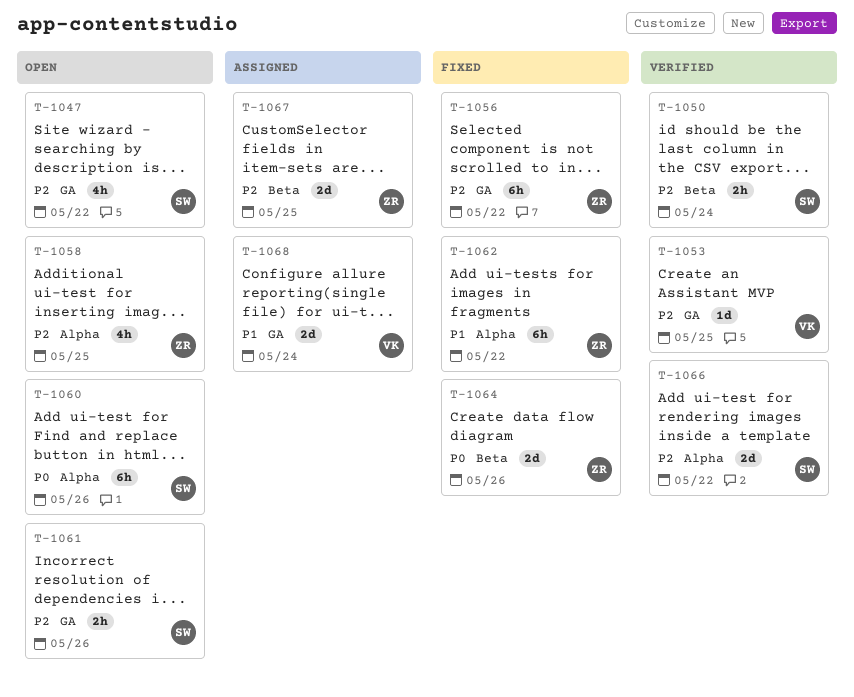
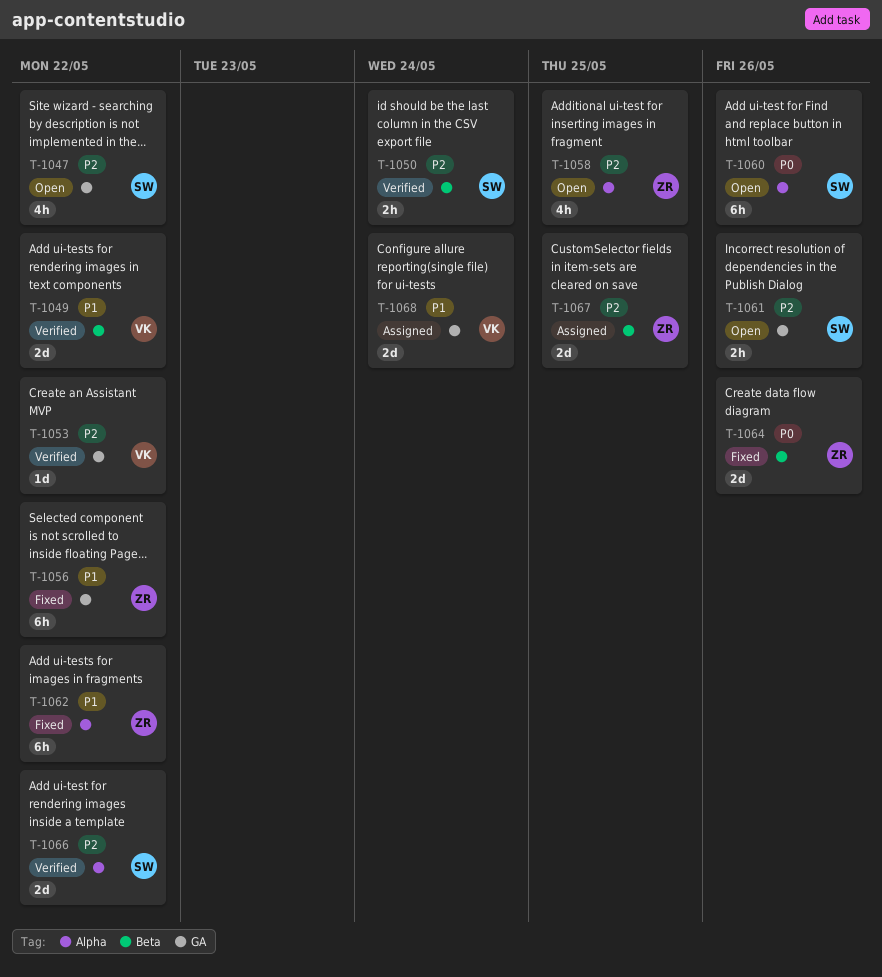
T-1049: none -> present
T-1053, due: May 25 -> May 22
T-1056, priority: P2 -> P1

